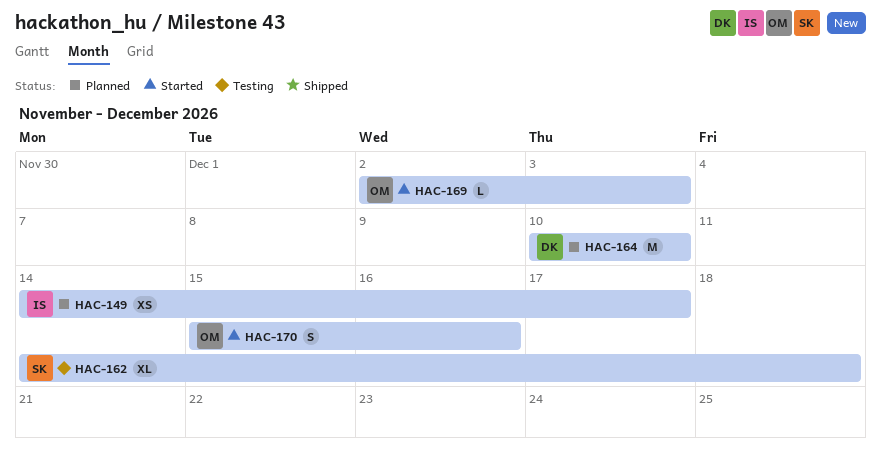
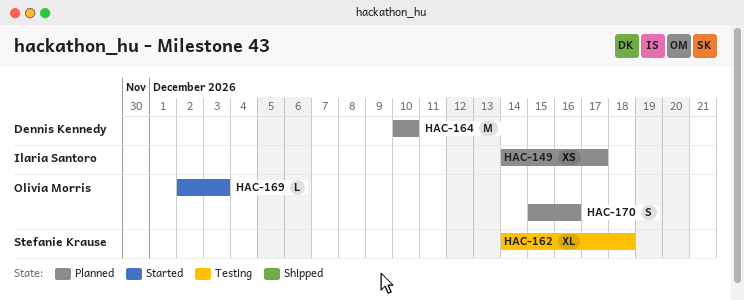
HAC-170, status: Started -> Planned

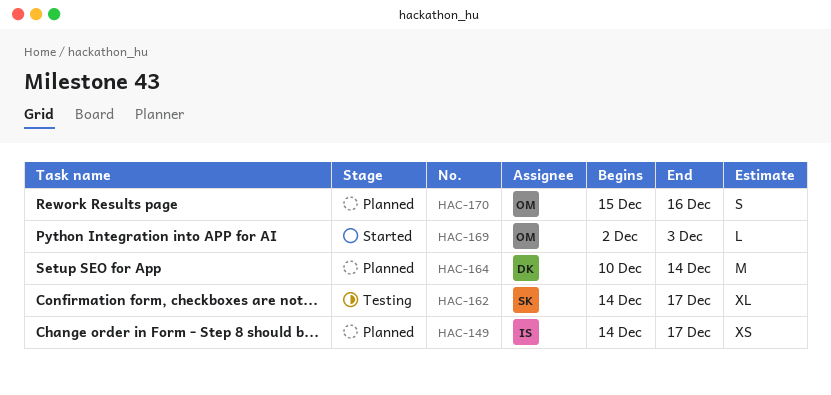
HAC-162, due: Dec 18 -> Dec 17
HAC-164, due: Dec 10 -> Dec 14

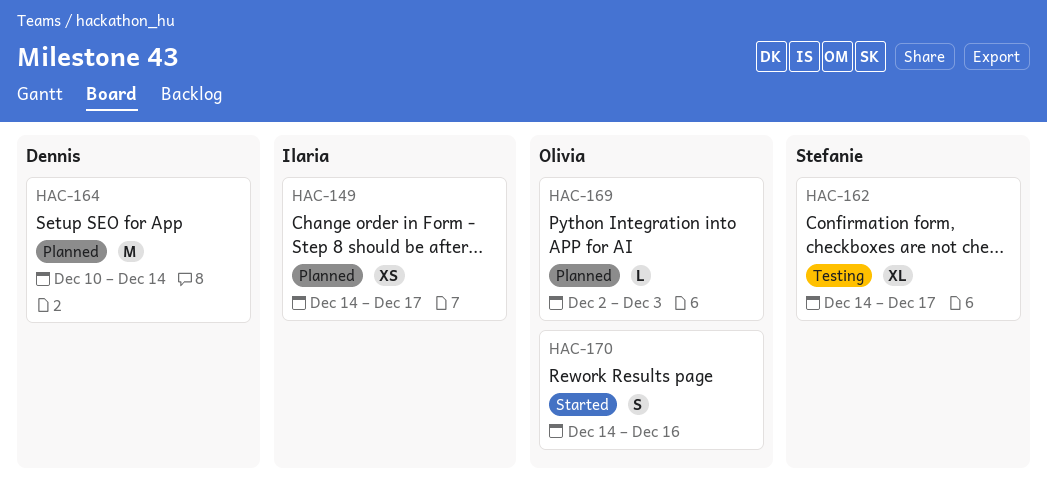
HAC-169, status: Started -> Planned
HAC-170, status: Planned -> Started
HAC-170, start: Dec 15 -> Dec 14

